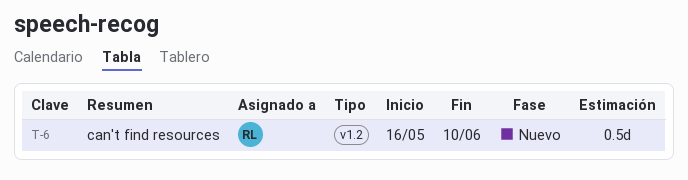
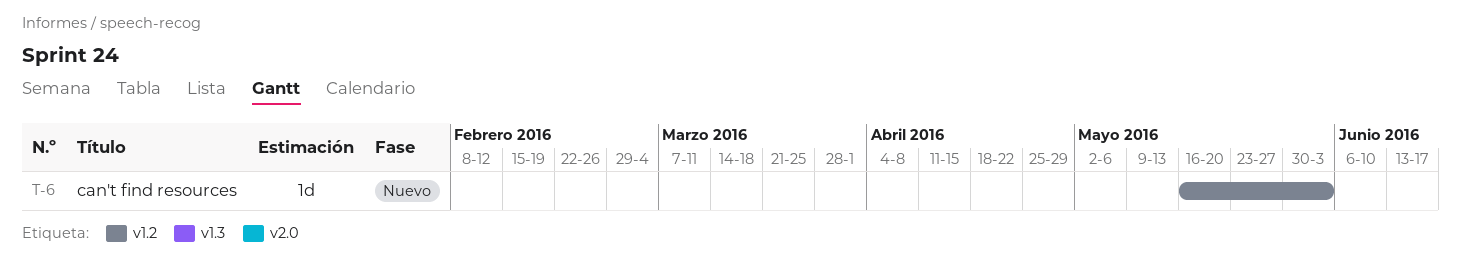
T-6, estimate: 0.5d -> 1d
T-6, due: Jun 10 -> Jun 3

